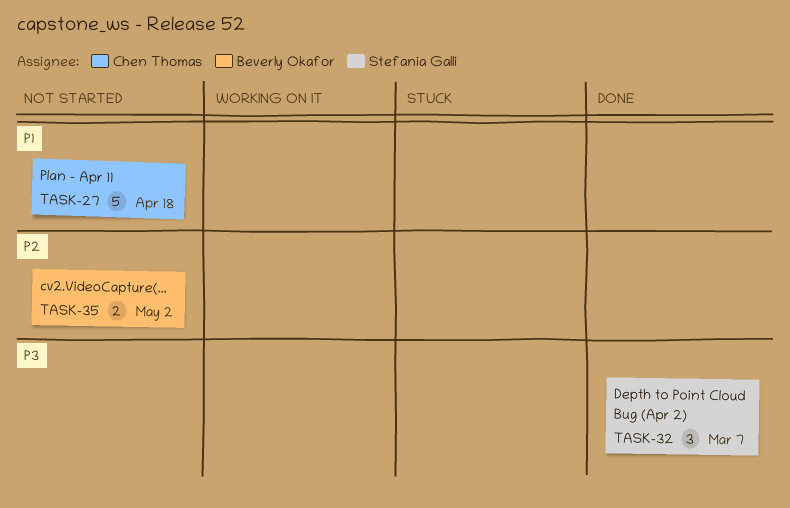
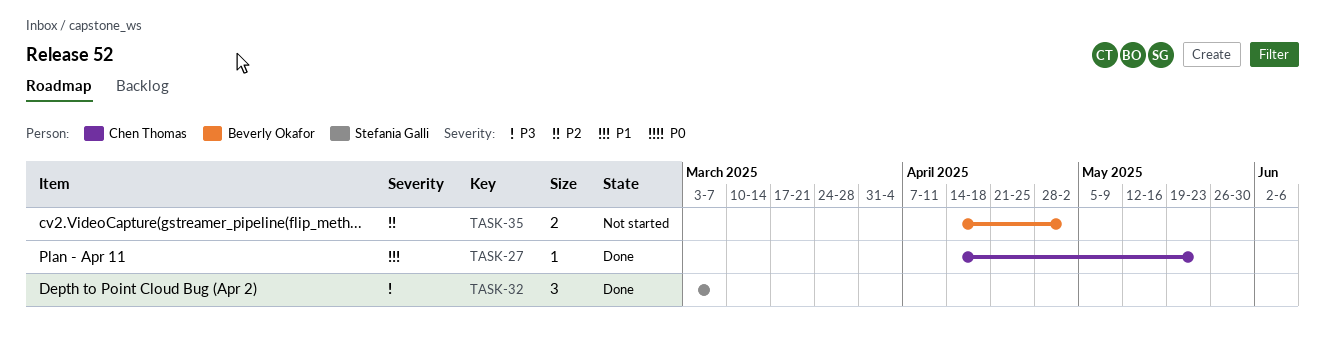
TASK-27, status: Not started -> Done
TASK-27, estimate: 5 -> 1
TASK-27, due: Apr 18 -> May 23

